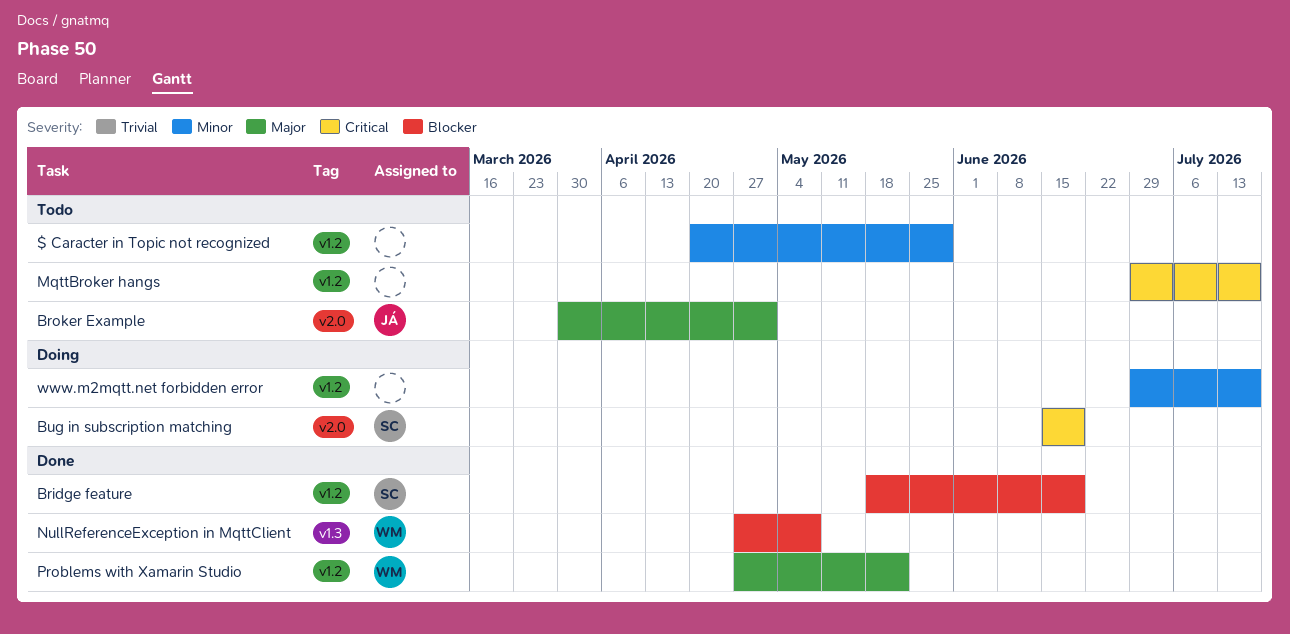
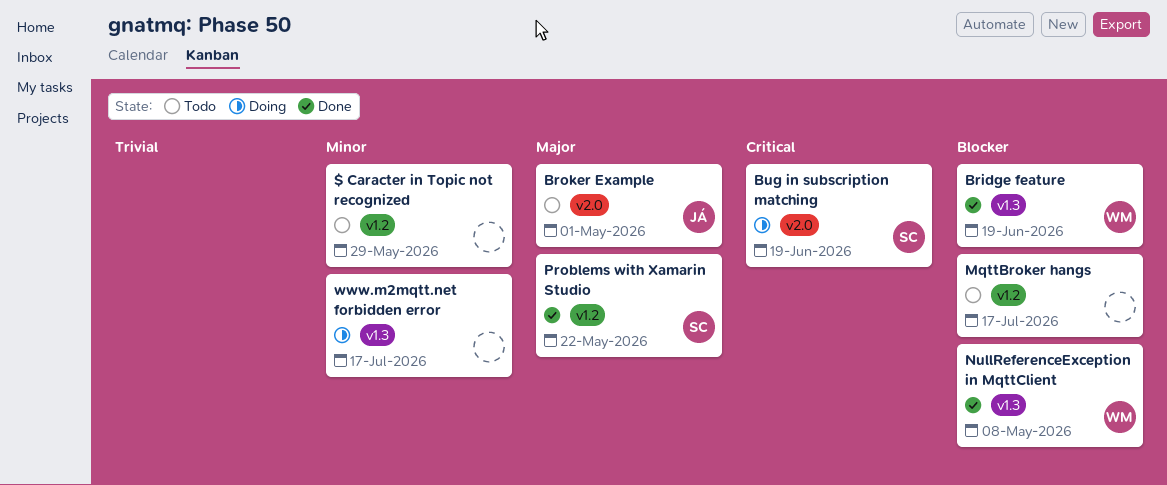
Bridge feature, owner: SC -> WM
Bridge feature, label: v1.2 -> v1.3
MqttBroker hangs, priority: Critical -> Blocker
Problems with Xamarin Studio, owner: WM -> SC
www.m2mqtt.net forbidden error, label: v1.2 -> v1.3

